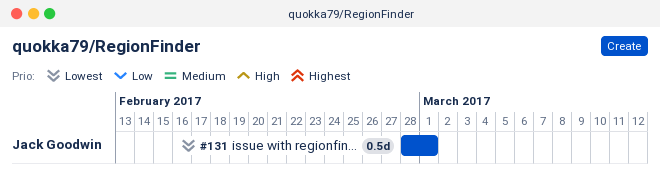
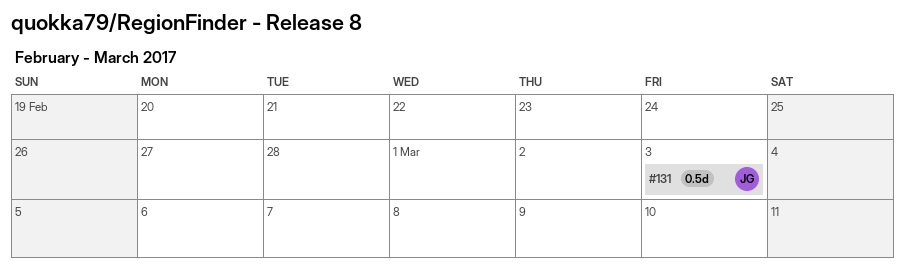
#131, due: Mar 1 -> Mar 3

